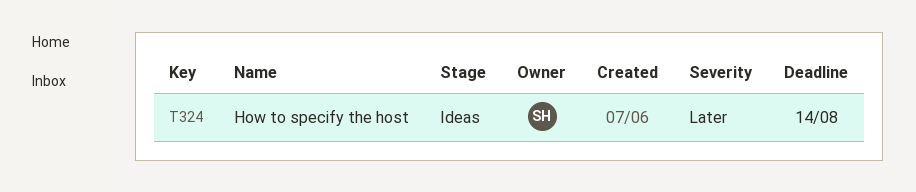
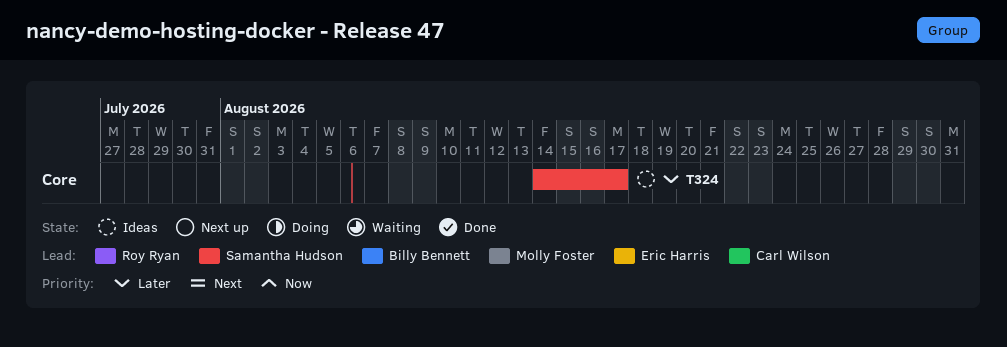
T324, due: Aug 14 -> Aug 17

